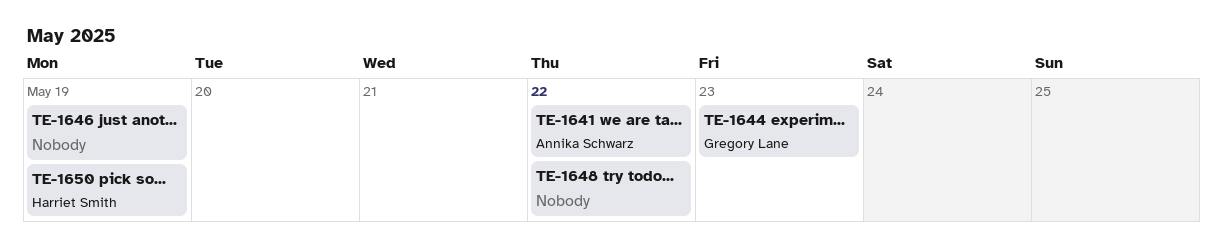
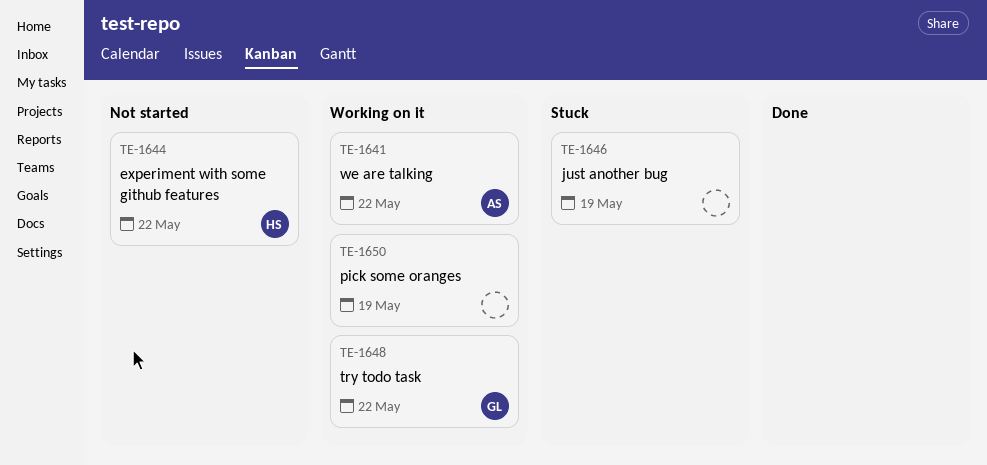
TE-1644, owner: Gregory Lane -> Harriet Smith
TE-1644, due: May 23 -> May 22
TE-1648, owner: none -> Gregory Lane
TE-1650, owner: Harriet Smith -> none

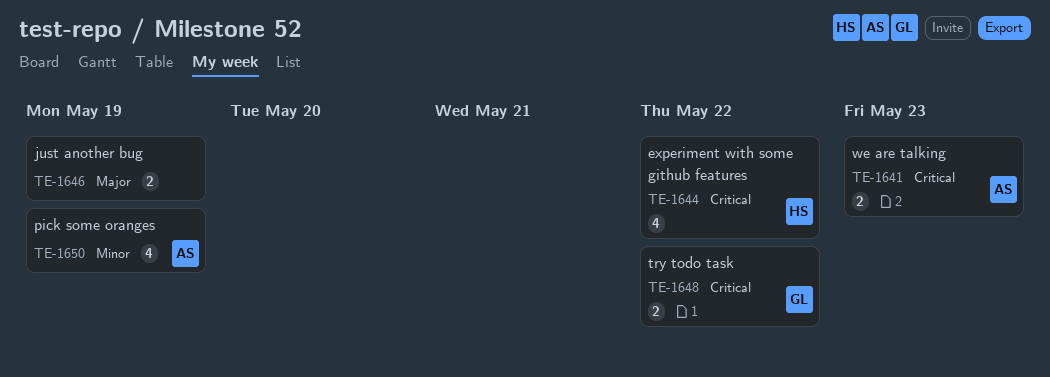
TE-1641, due: May 22 -> May 23
TE-1650, owner: none -> AS

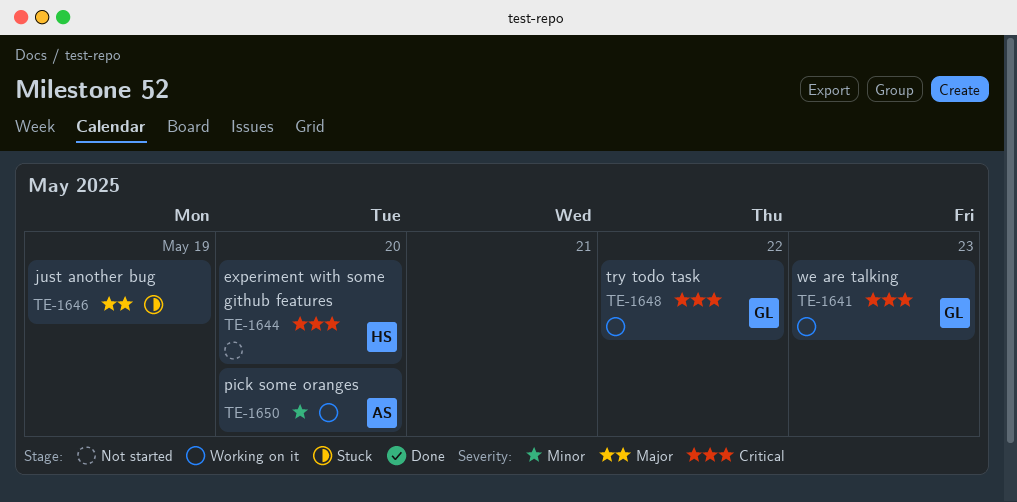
TE-1641, owner: AS -> GL
TE-1644, due: May 22 -> May 20
TE-1650, due: May 19 -> May 20

